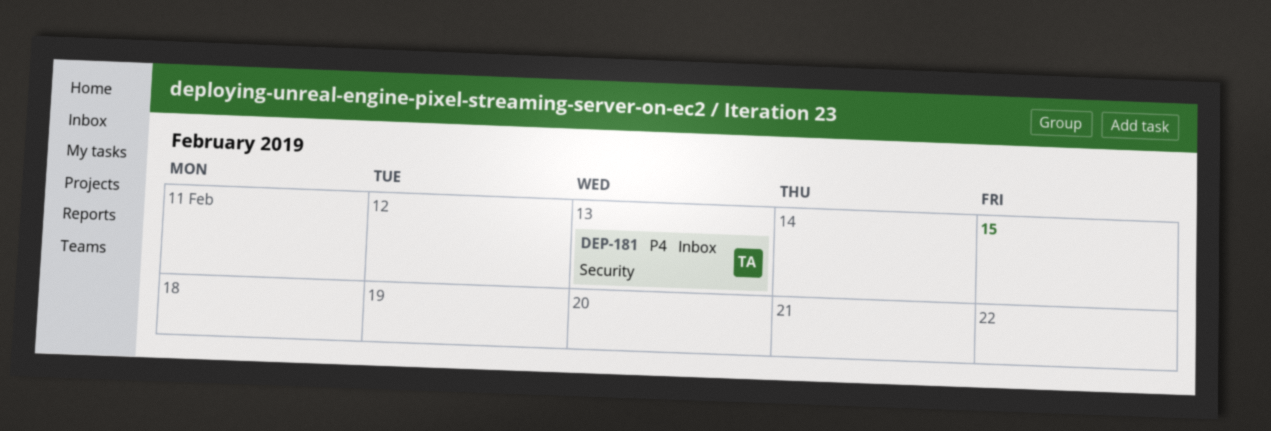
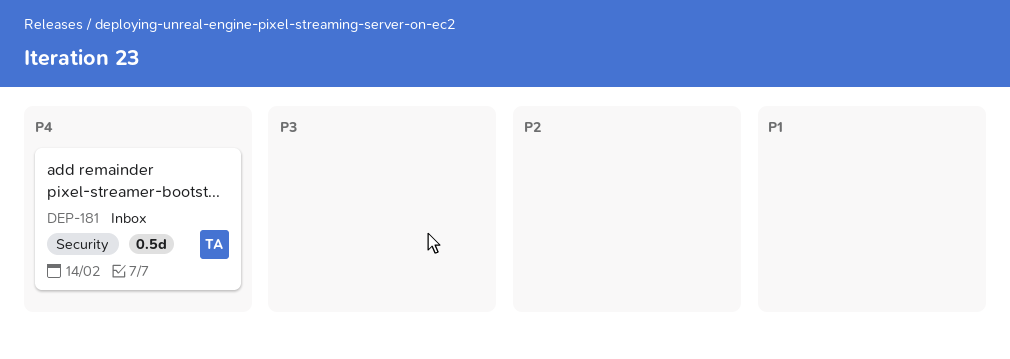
DEP-181, due: Feb 13 -> Feb 14

